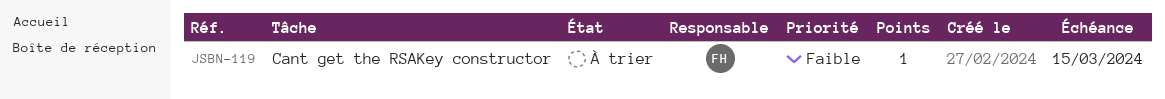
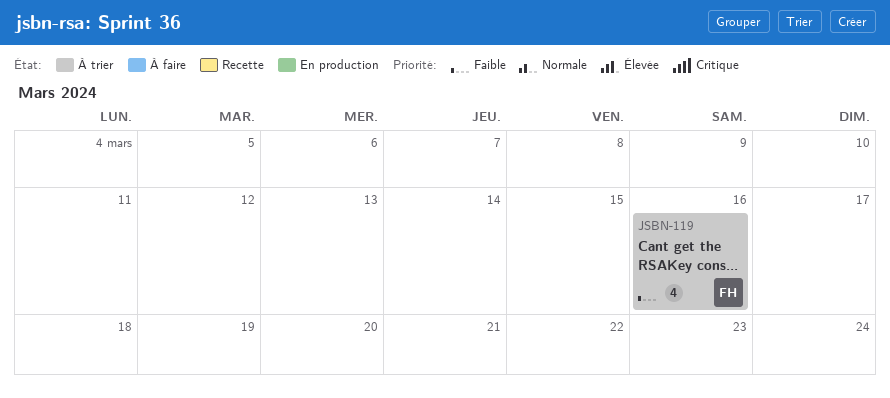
JSBN-119, estimate: 1 -> 4
JSBN-119, due: Mar 15 -> Mar 16

